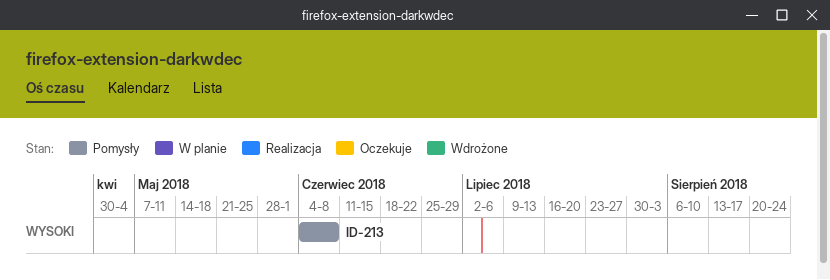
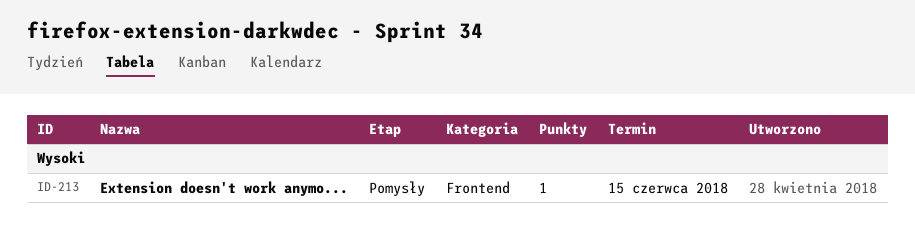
ID-213, due: Jun 8 -> Jun 15

